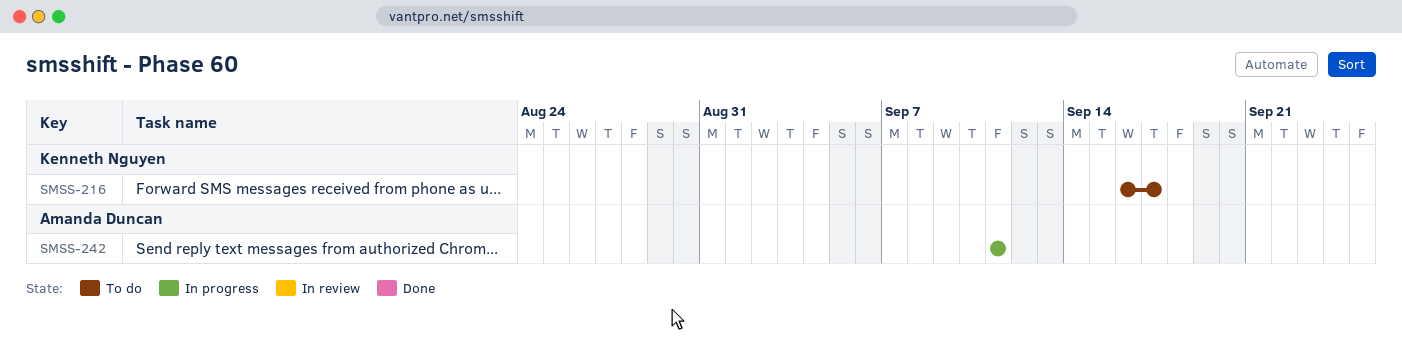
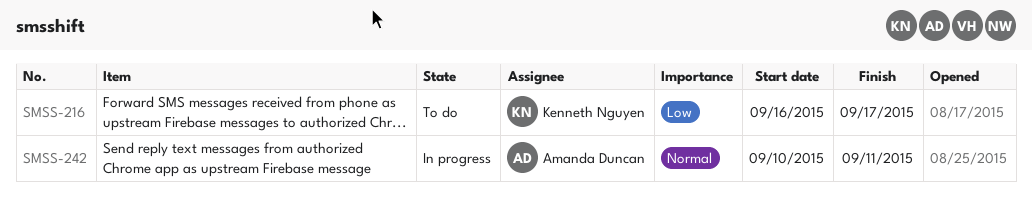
SMSS-242, start: Sep 11 -> Sep 10

